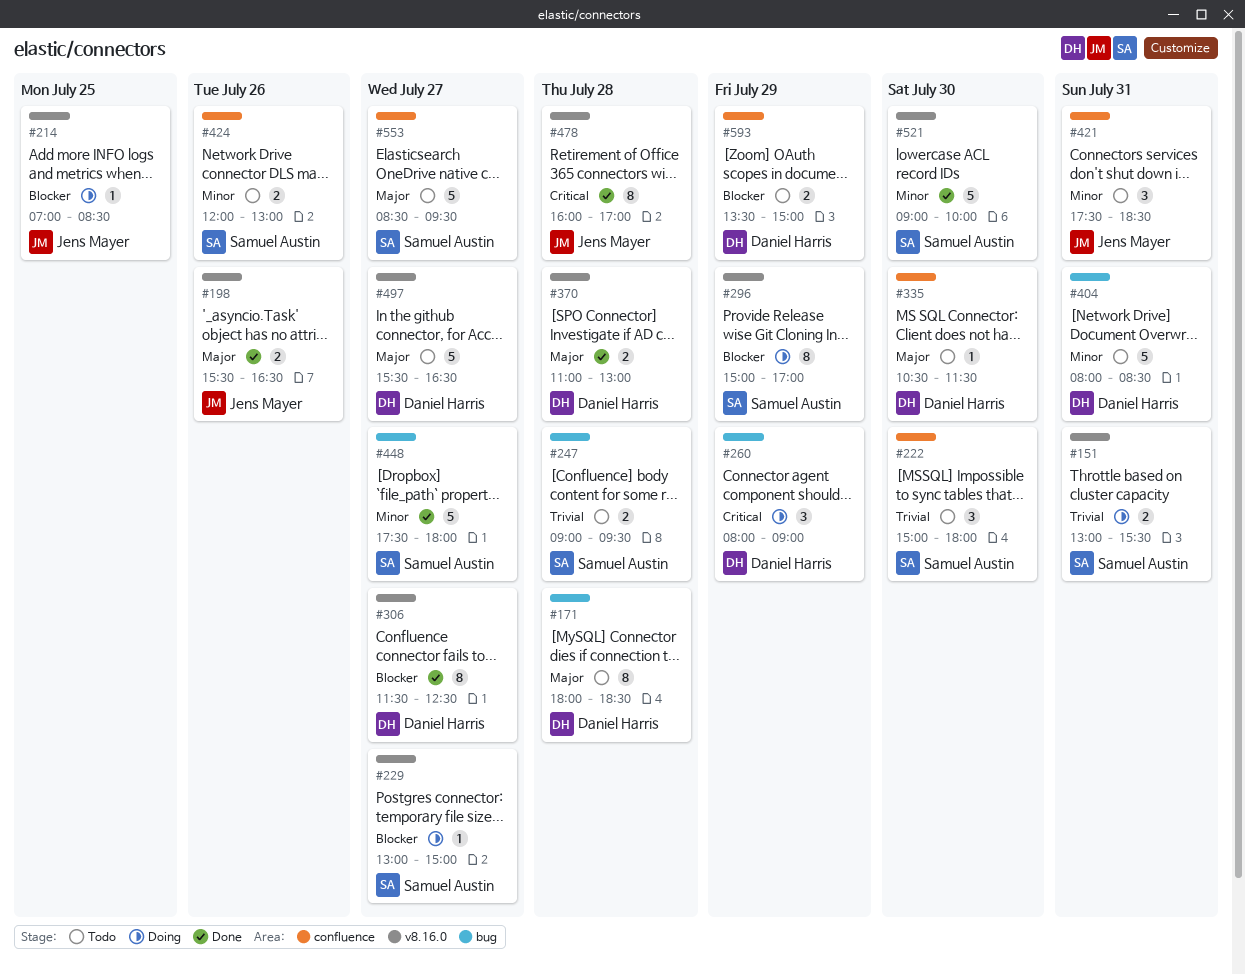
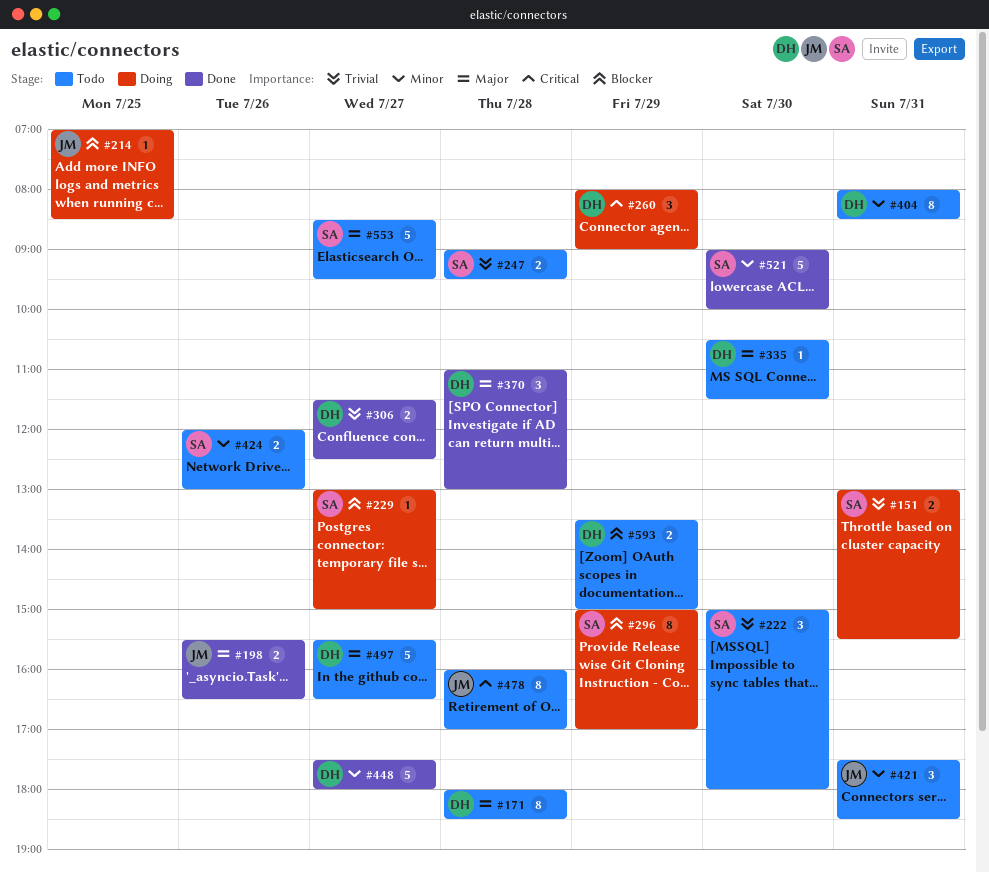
#306, priority: Blocker -> Trivial
#306, estimate: 8 -> 2
#370, estimate: 2 -> 3
#404, estimate: 5 -> 8
#448, owner: Samuel Austin -> Daniel Harris
#478, status: Done -> Todo

